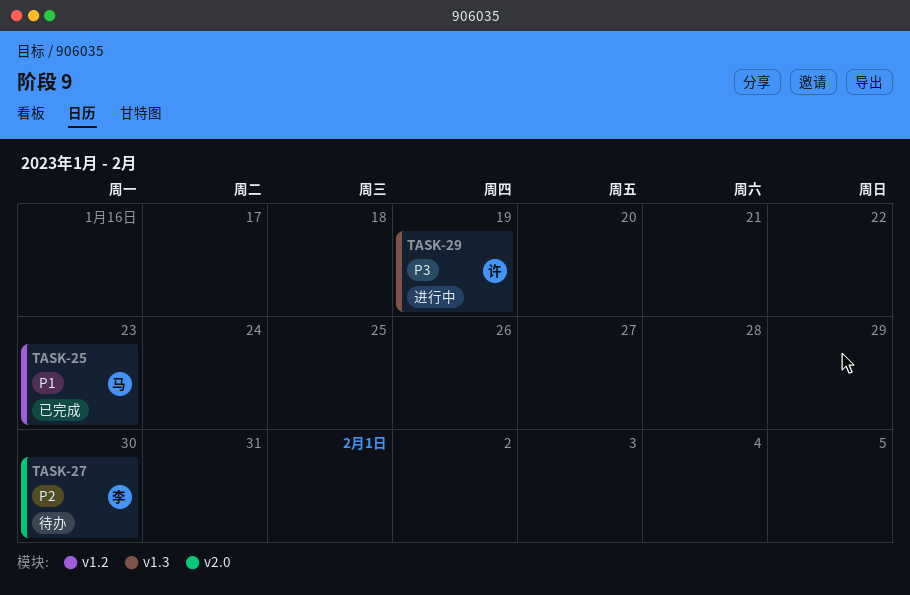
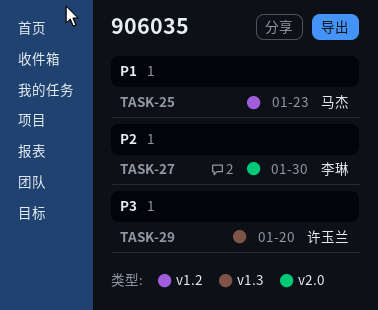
TASK-29, due: Jan 19 -> Jan 20

